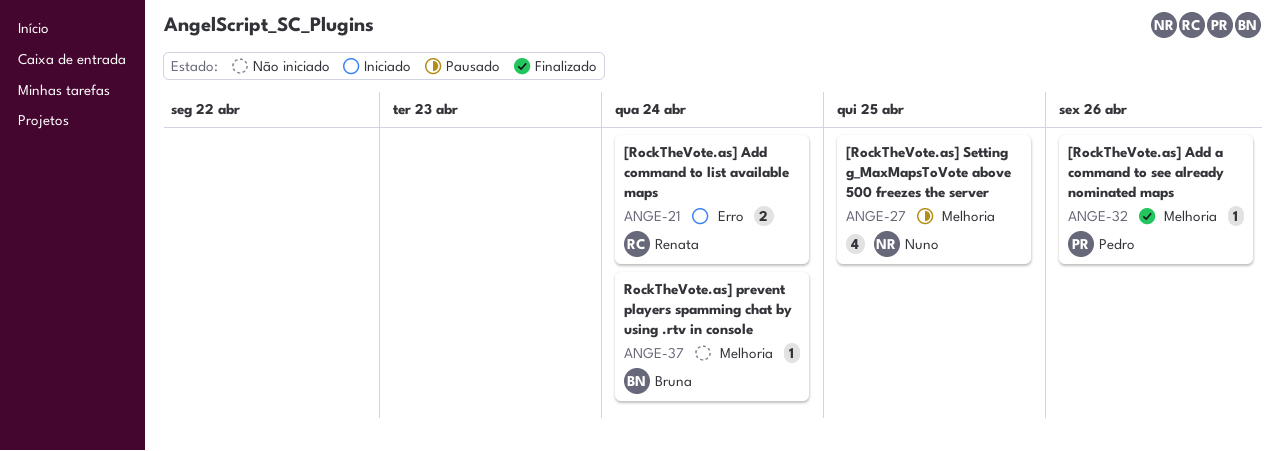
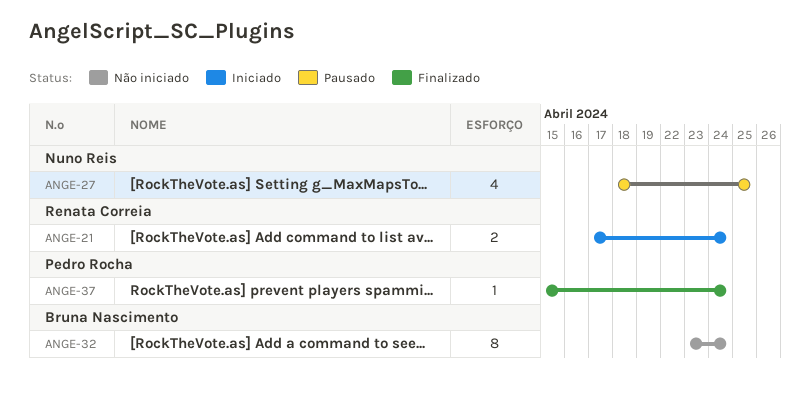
ANGE-32, status: Finalizado -> Não iniciado
ANGE-32, owner: Pedro Rocha -> Bruna Nascimento
ANGE-32, estimate: 1 -> 8
ANGE-32, due: Apr 26 -> Apr 24
ANGE-37, status: Não iniciado -> Finalizado
ANGE-37, owner: Bruna Nascimento -> Pedro Rocha

